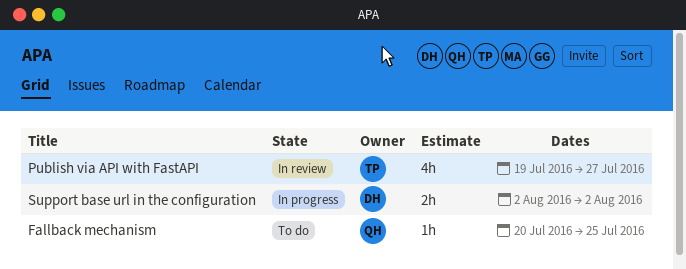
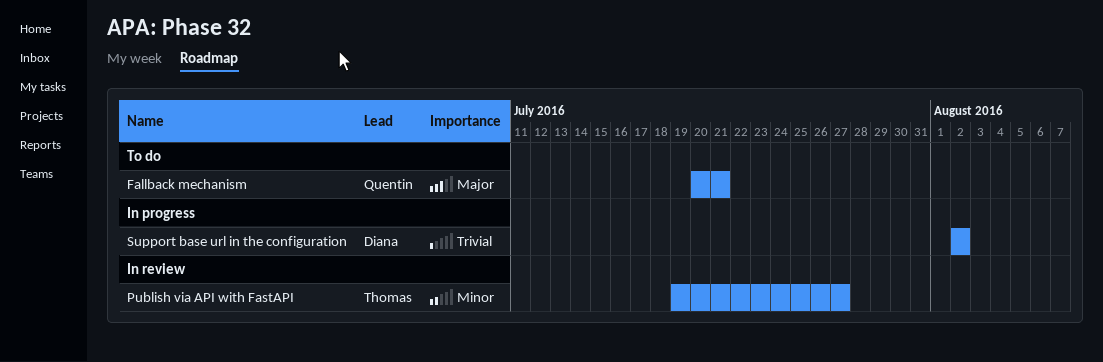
Fallback mechanism, due: Jul 25 -> Jul 21

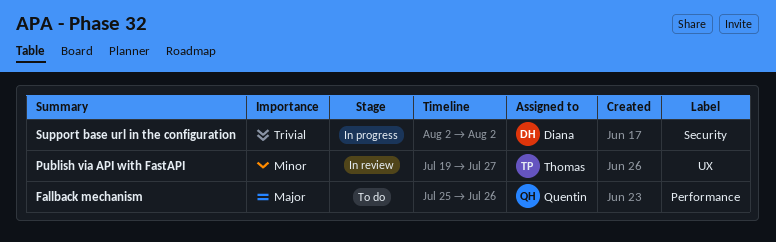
Fallback mechanism, start: Jul 20 -> Jul 25
Fallback mechanism, due: Jul 21 -> Jul 26

